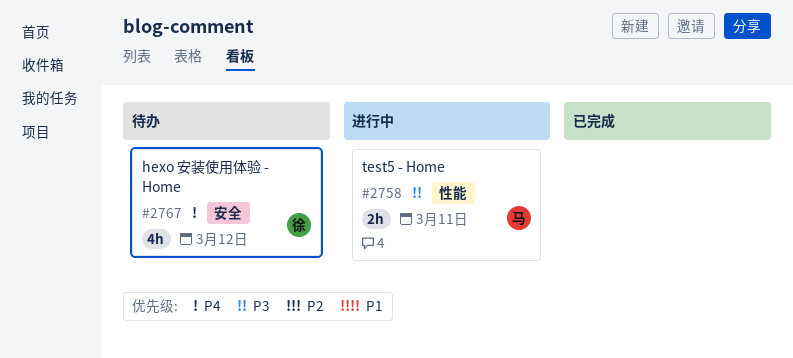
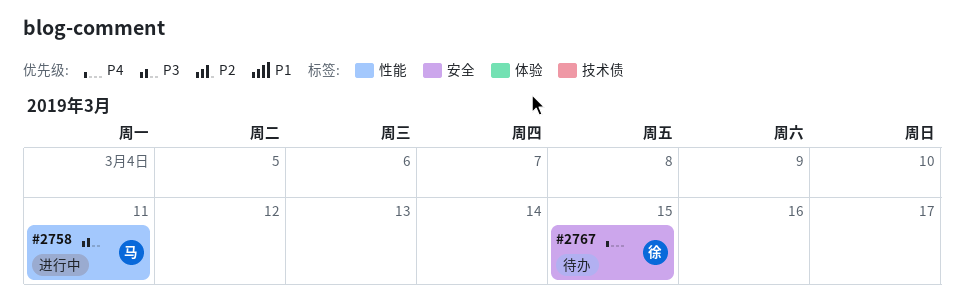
#2767, due: Mar 12 -> Mar 15

